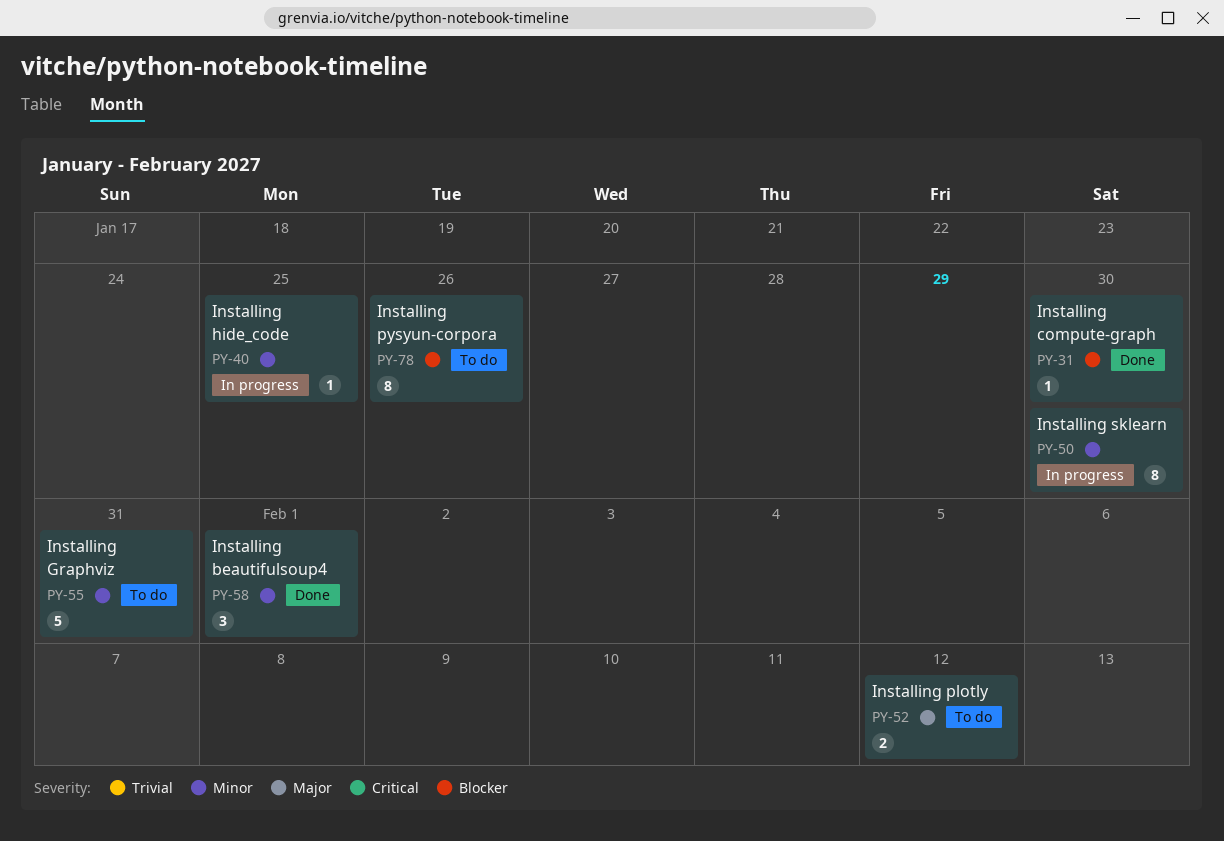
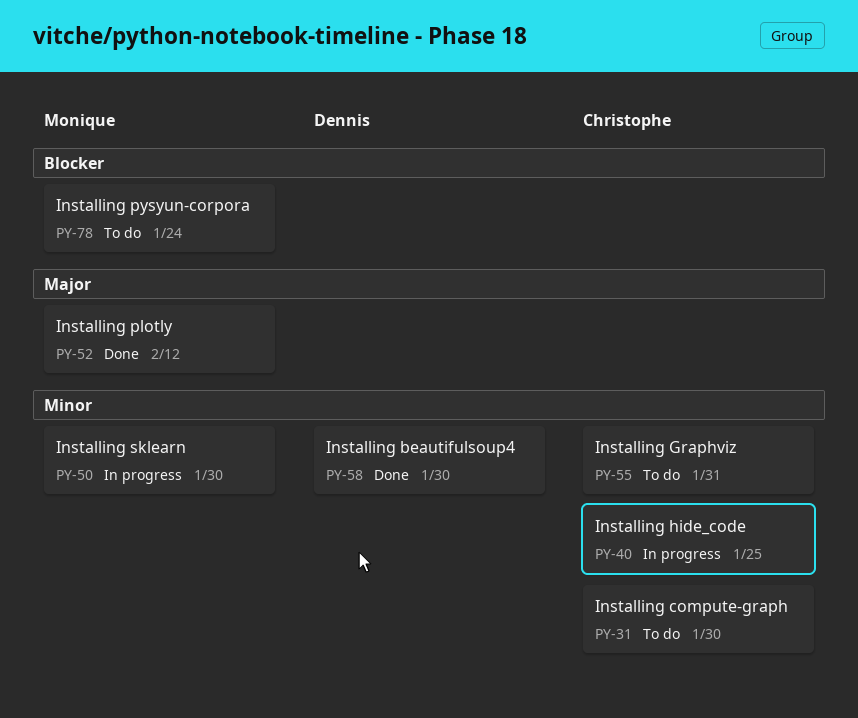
PY-31, status: Done -> To do
PY-31, priority: Blocker -> Minor
PY-52, status: To do -> Done
PY-58, due: Feb 1 -> Jan 30
PY-78, due: Jan 26 -> Jan 24

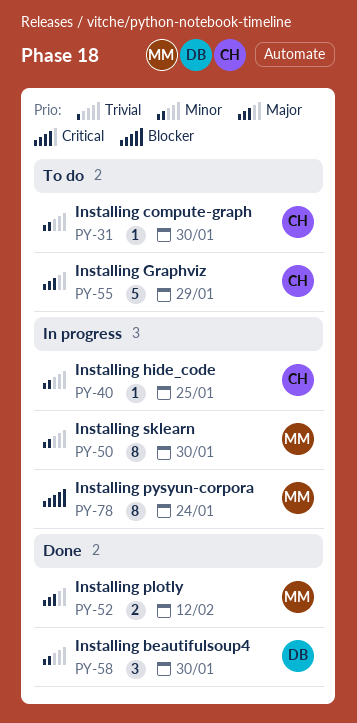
PY-55, priority: Minor -> Major
PY-55, due: Jan 31 -> Jan 29
PY-78, status: To do -> In progress

